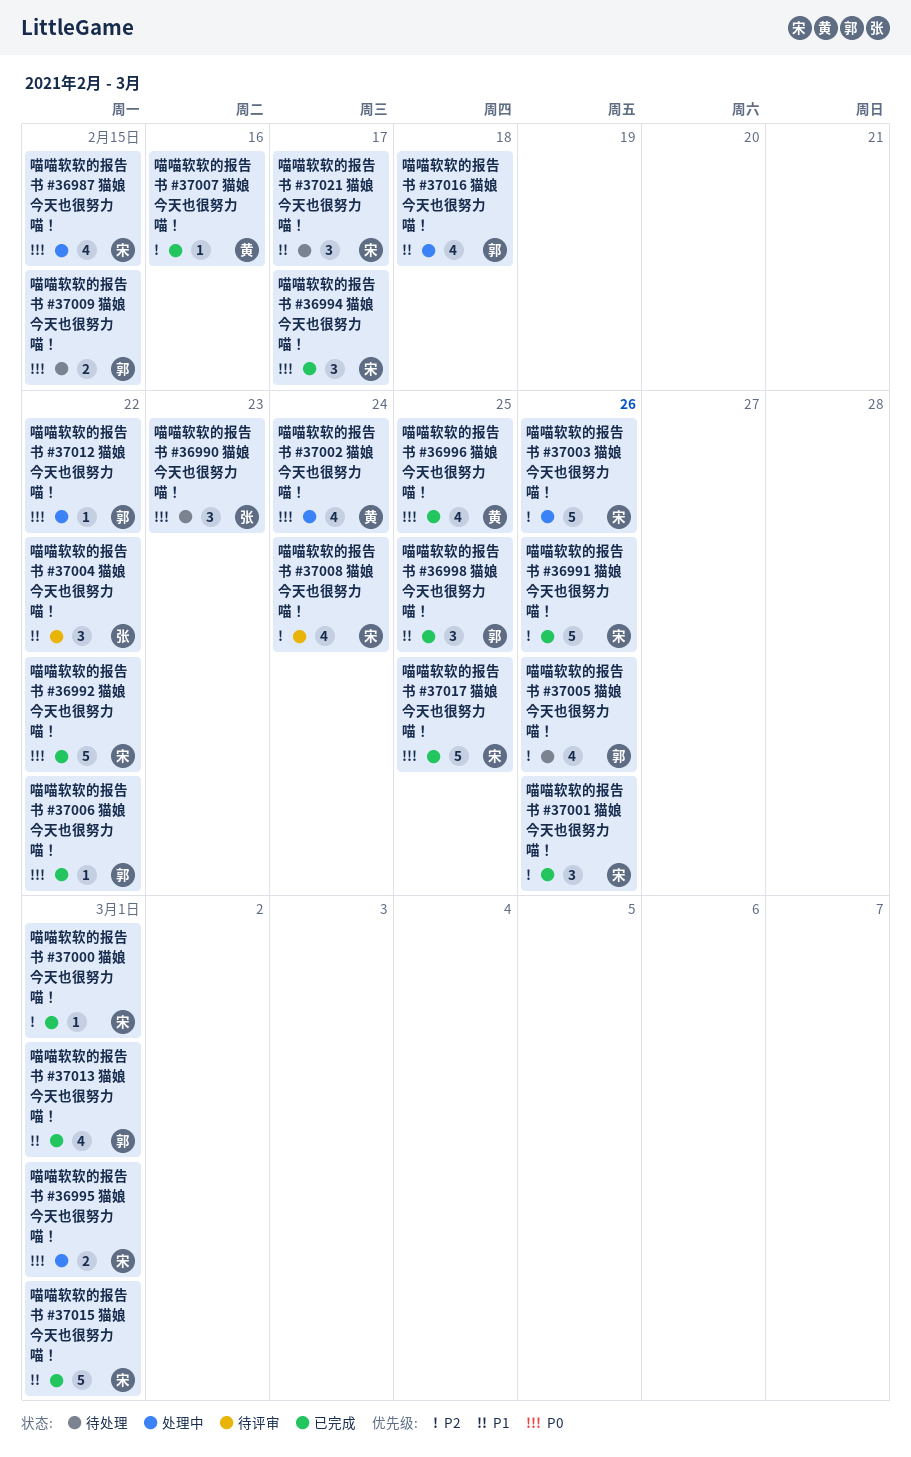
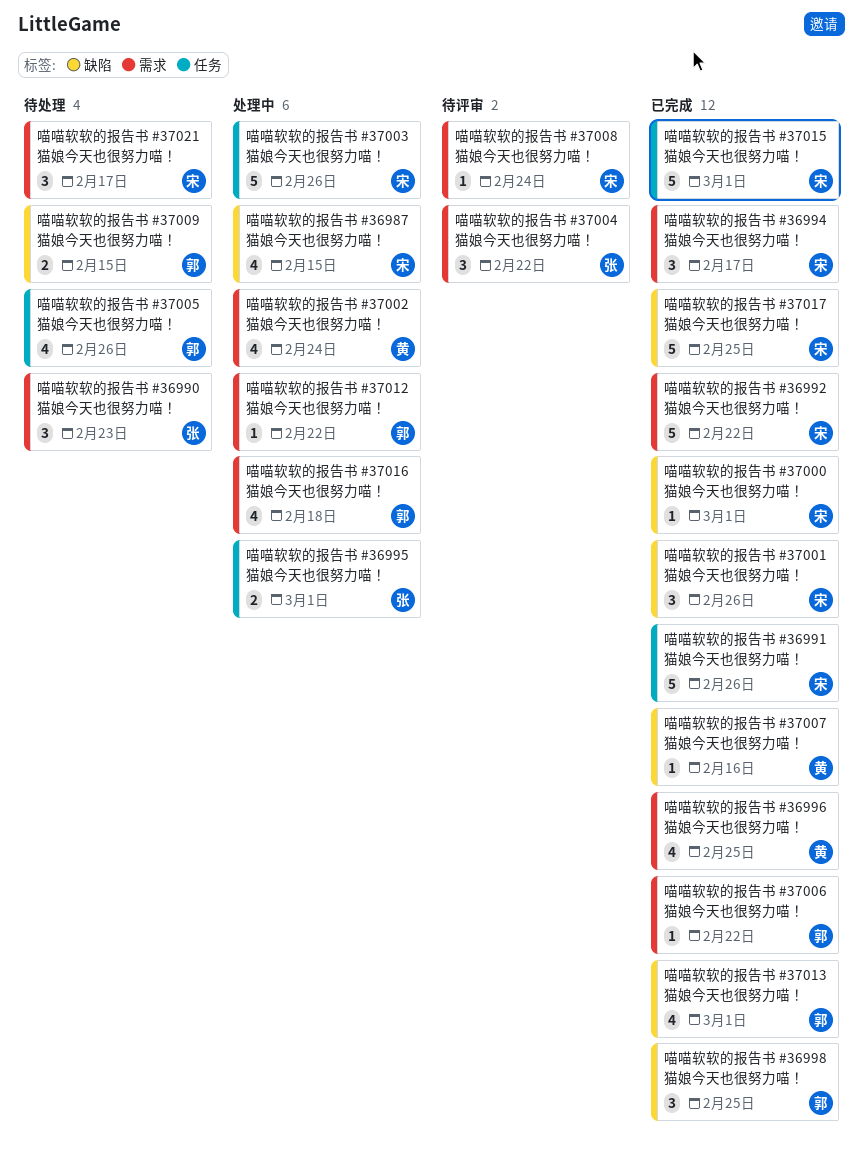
喵喵软软的报告书 #36995 猫娘今天也很努力喵！, owner: 宋 -> 张
喵喵软软的报告书 #37008 猫娘今天也很努力喵！, estimate: 4 -> 1

